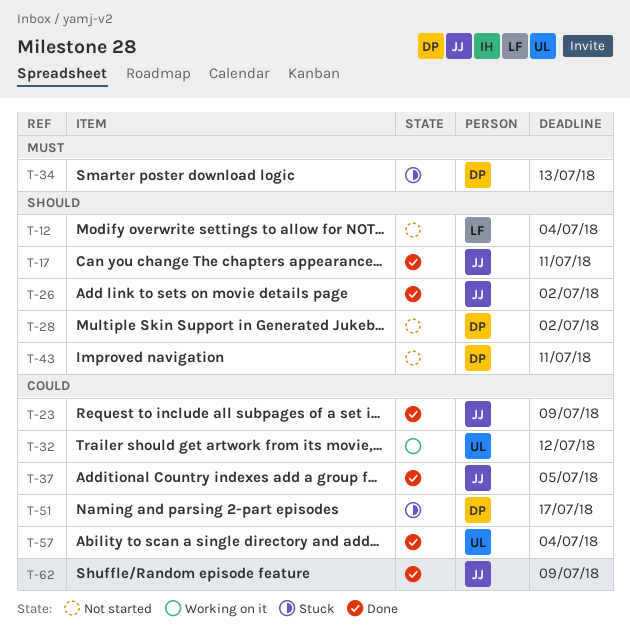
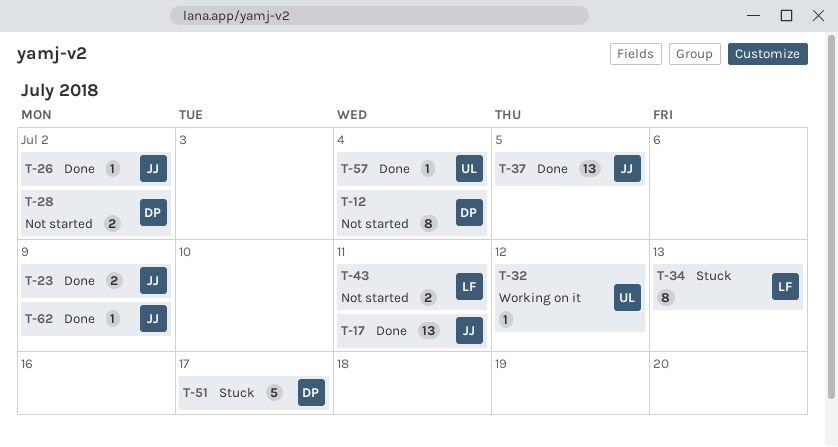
T-12, owner: LF -> DP
T-34, owner: DP -> LF
T-43, owner: DP -> LF

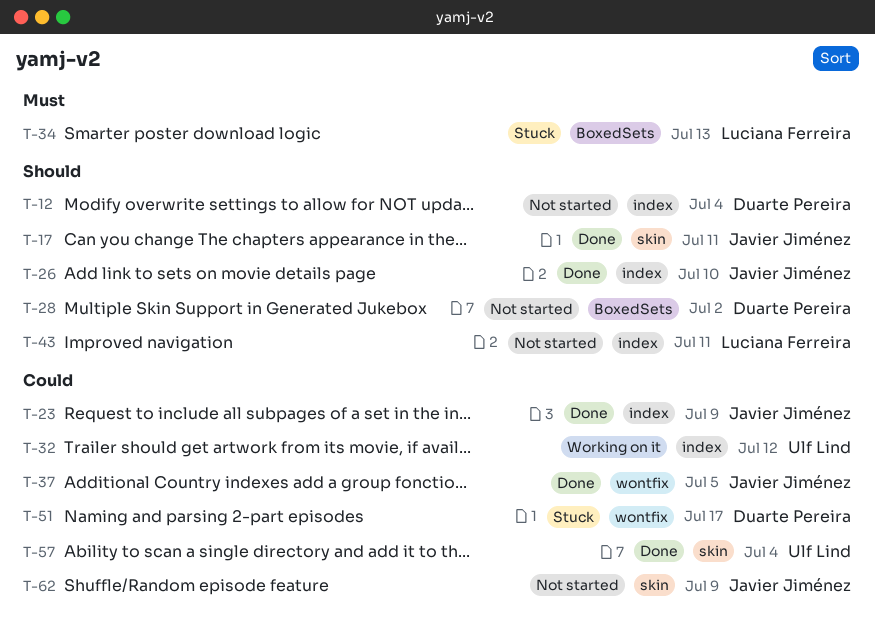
T-26, due: Jul 2 -> Jul 10
T-62, status: Done -> Not started

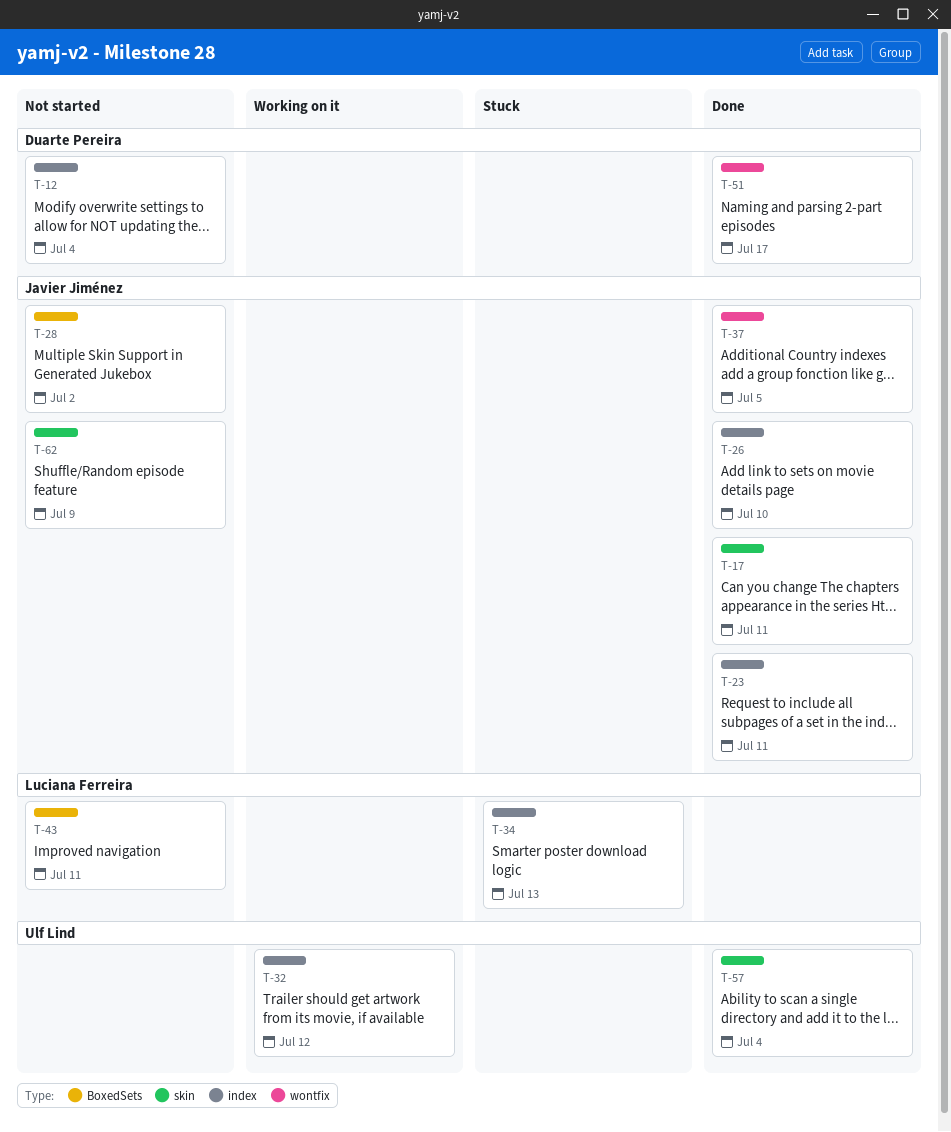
T-23, due: Jul 9 -> Jul 11
T-28, owner: Duarte Pereira -> Javier Jiménez
T-34, label: BoxedSets -> index
T-43, label: index -> BoxedSets
T-51, status: Stuck -> Done

